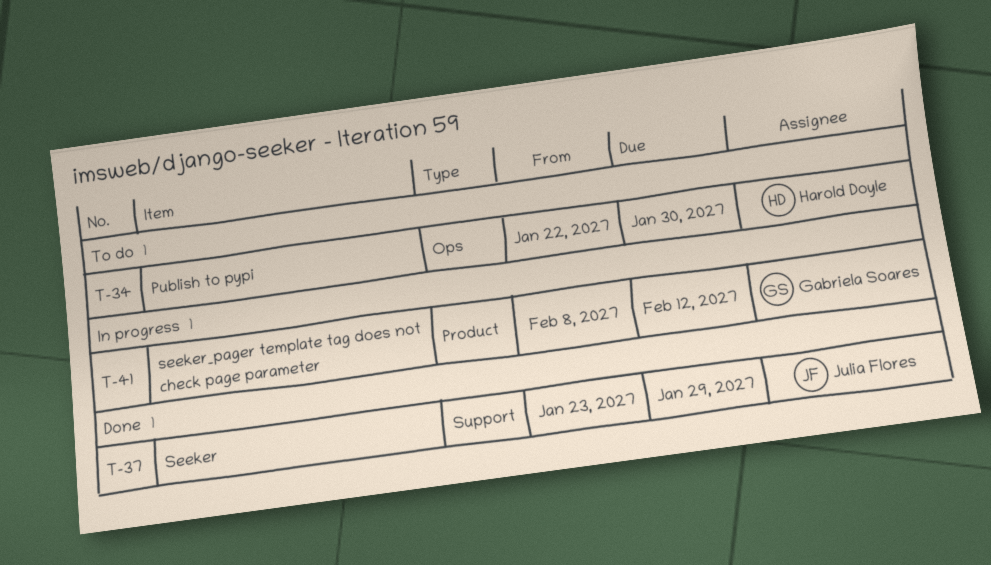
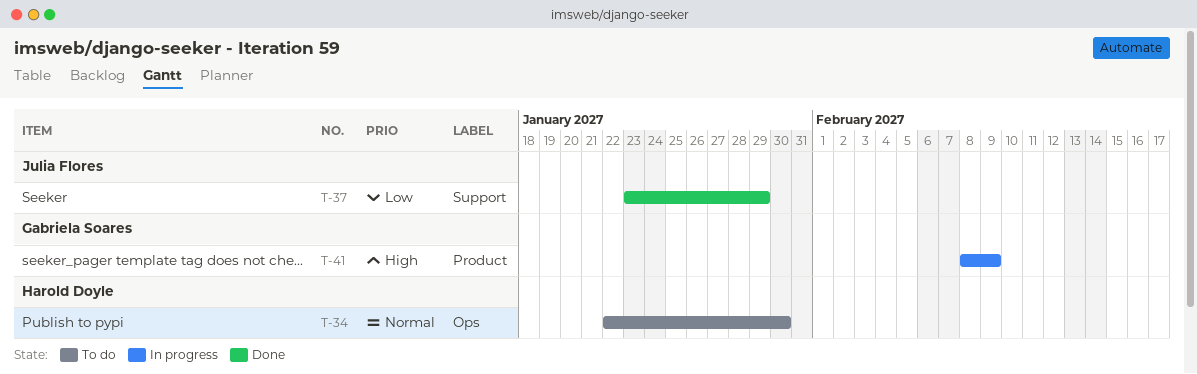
T-41, due: Feb 12 -> Feb 9

